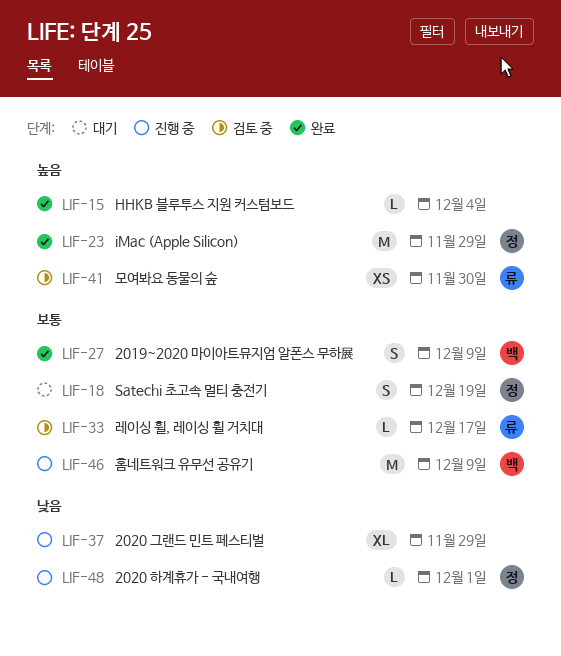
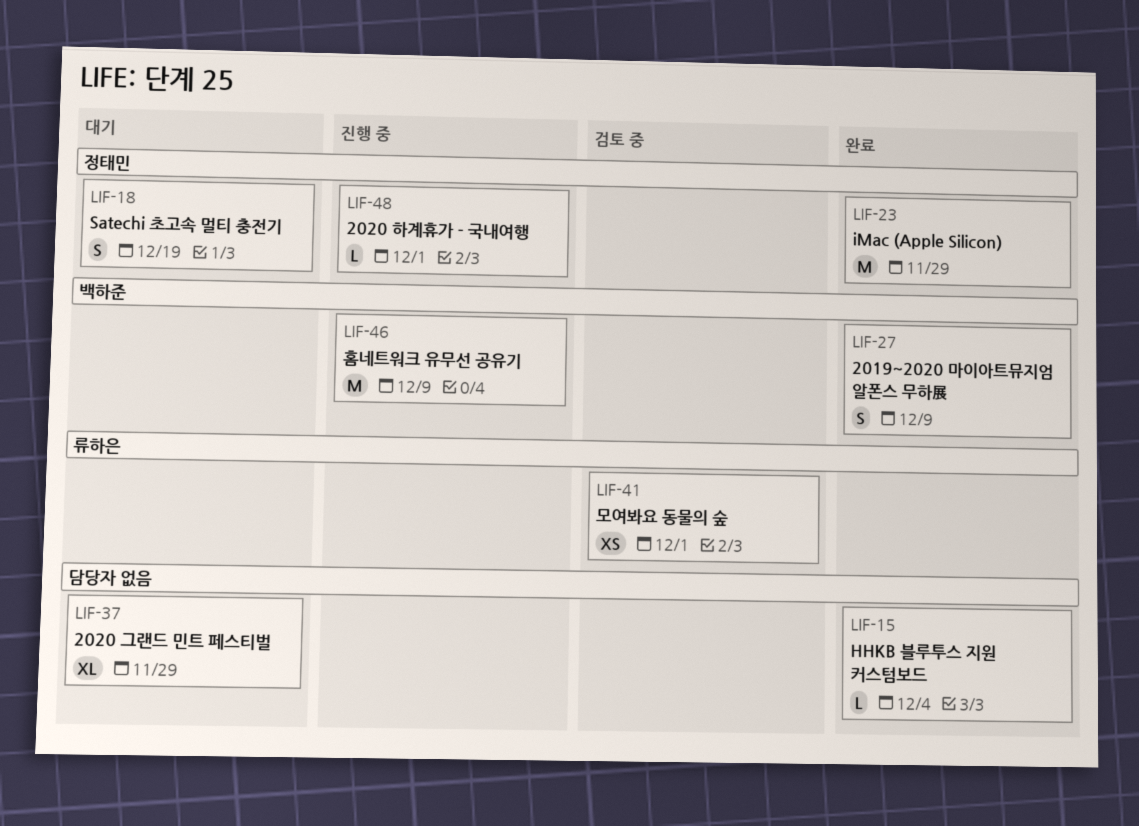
LIF-33: present -> none
LIF-37, status: 진행 중 -> 대기
LIF-41, due: Nov 30 -> Dec 1

